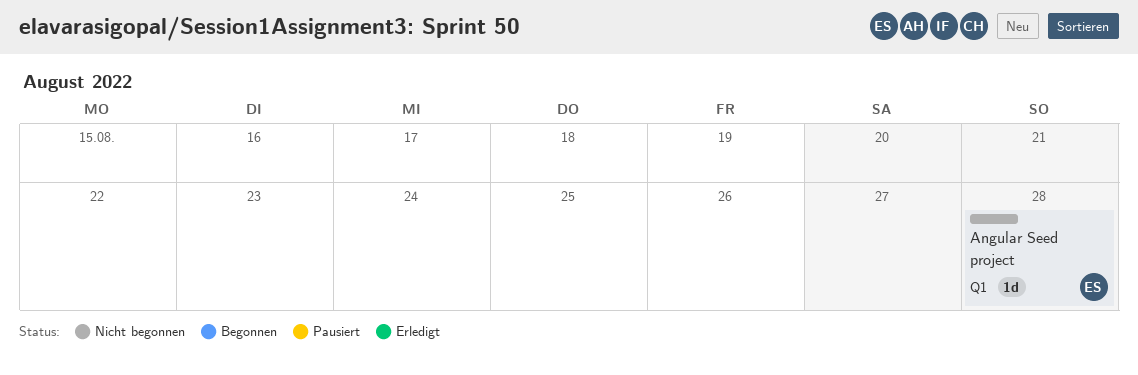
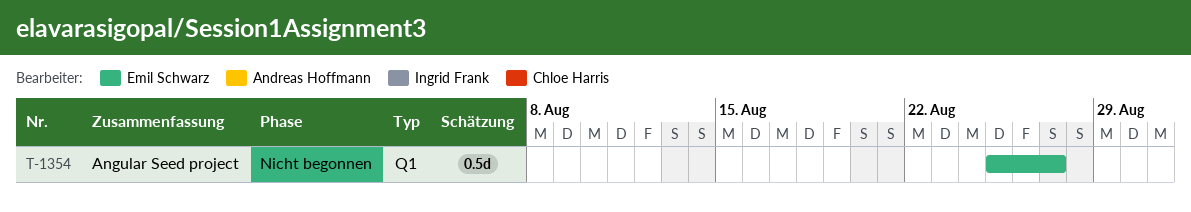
Angular Seed project, estimate: 1d -> 0.5d
Angular Seed project, due: Aug 28 -> Aug 27

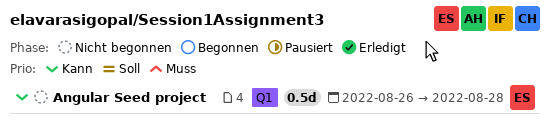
Angular Seed project, start: Aug 25 -> Aug 26
Angular Seed project, due: Aug 27 -> Aug 28

